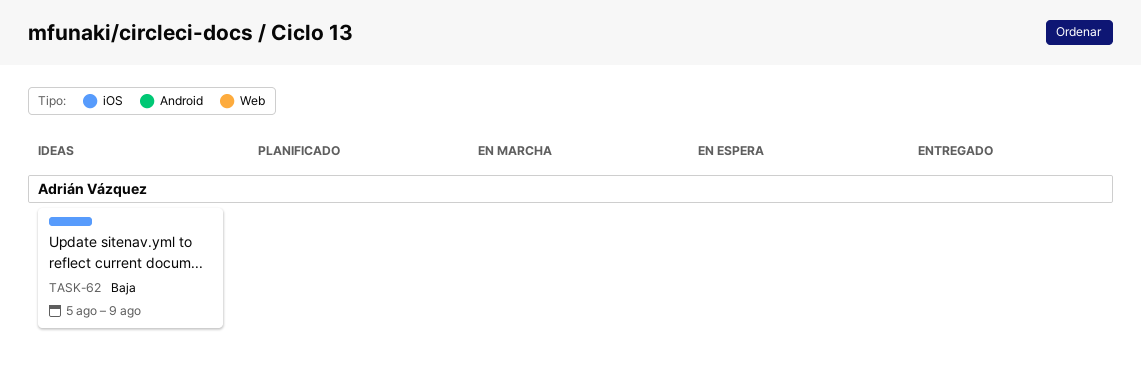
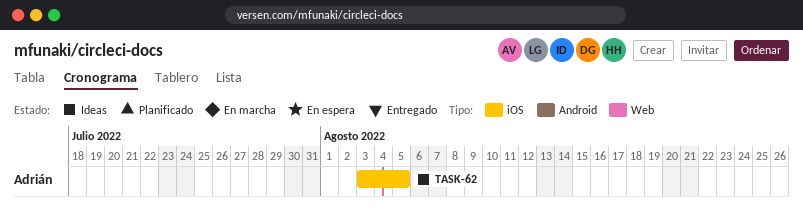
TASK-62, start: Aug 5 -> Aug 3
TASK-62, due: Aug 9 -> Aug 5

